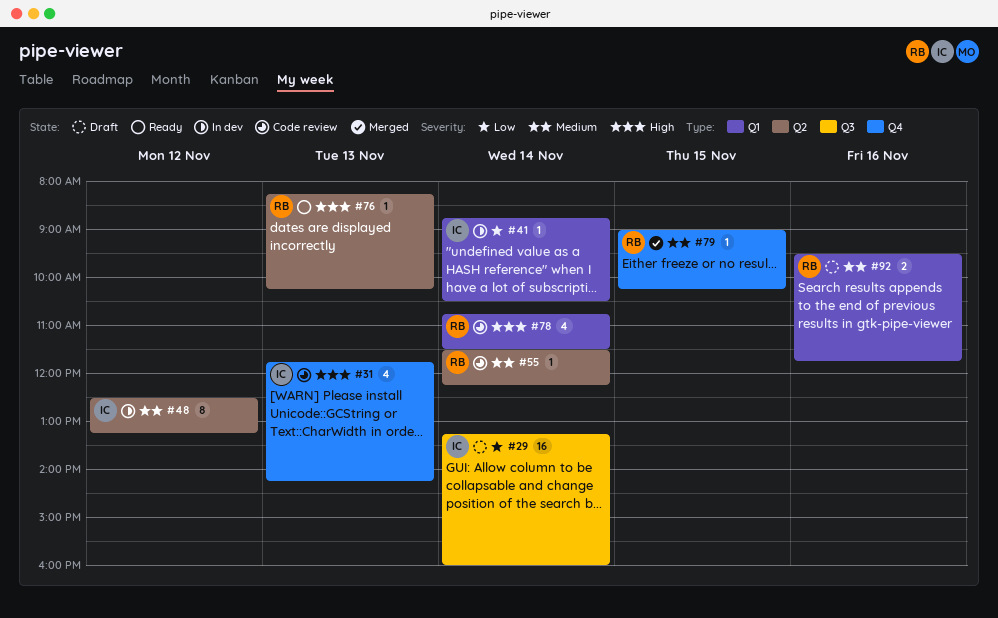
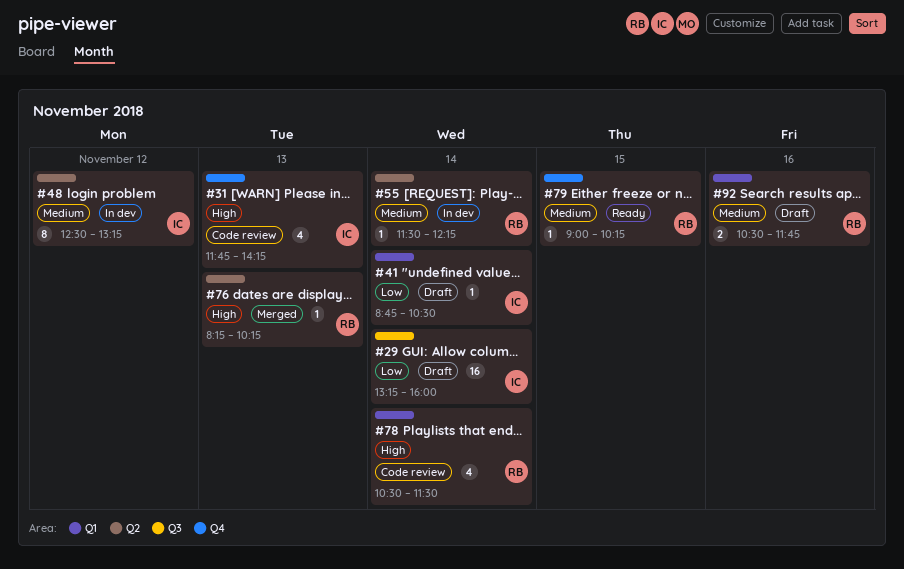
#41, status: In dev -> Draft
#55, status: Code review -> In dev
#76, status: Ready -> Merged
#78, begins: 10:45 -> 10:30
#79, status: Merged -> Ready
#92, begins: 09:30 -> 10:30

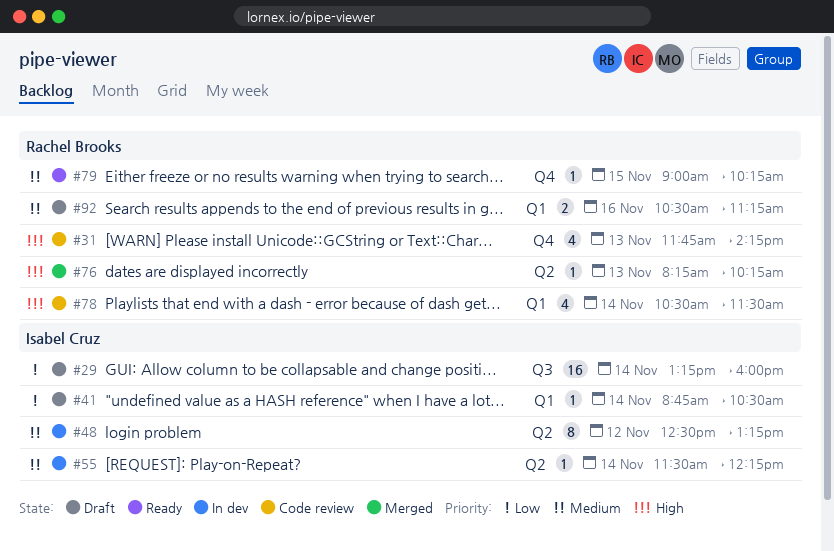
#31, owner: Isabel Cruz -> Rachel Brooks
#55, owner: Rachel Brooks -> Isabel Cruz
#92, ends: 11:45 -> 11:15

